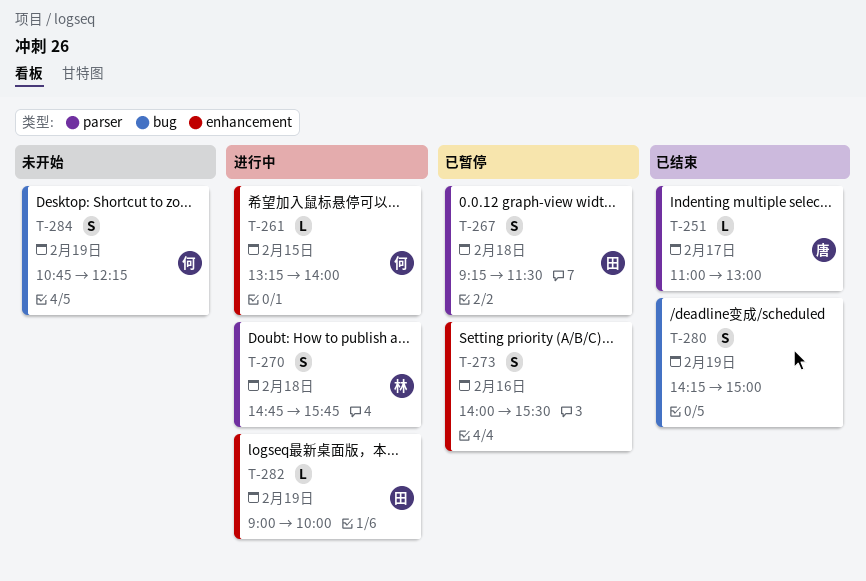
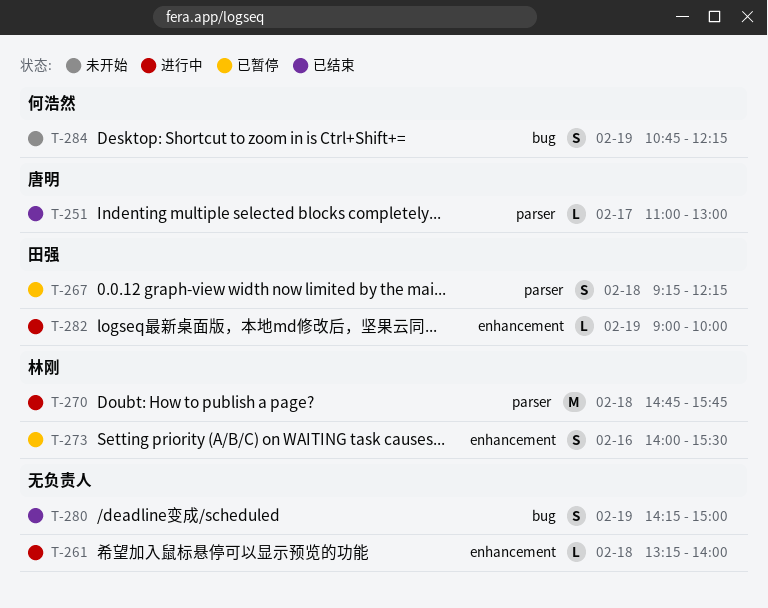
T-261, owner: 何浩然 -> none
T-261, day: Feb 15 -> Feb 18
T-267, ends: 11:30 -> 12:15
T-270, estimate: S -> M
T-273, owner: none -> 林刚

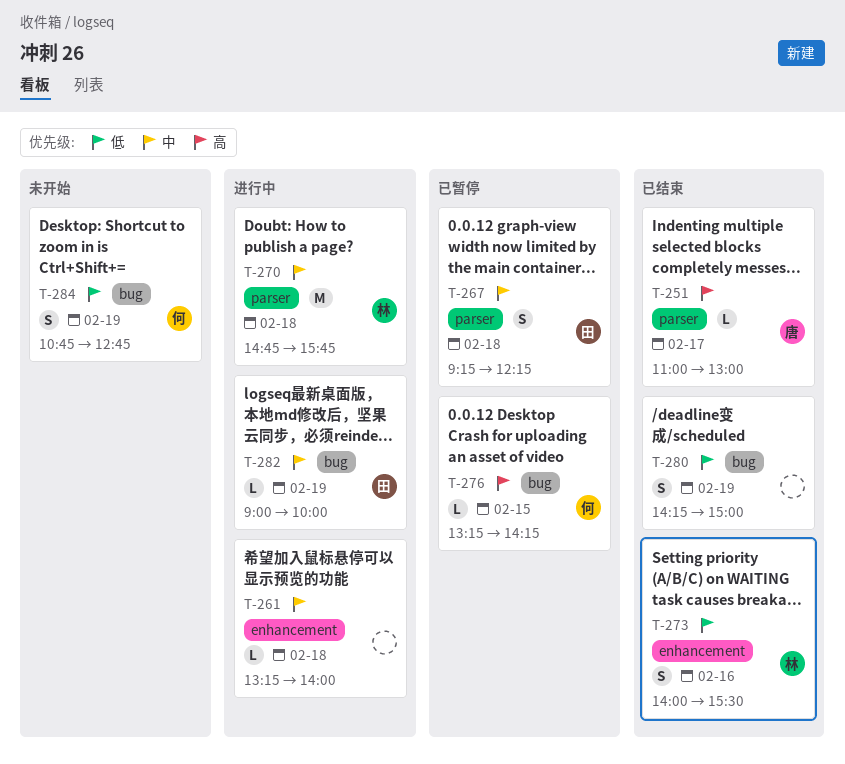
T-273, status: 已暂停 -> 已结束
T-276: none -> present
T-282, label: enhancement -> bug
T-284, ends: 12:15 -> 12:45

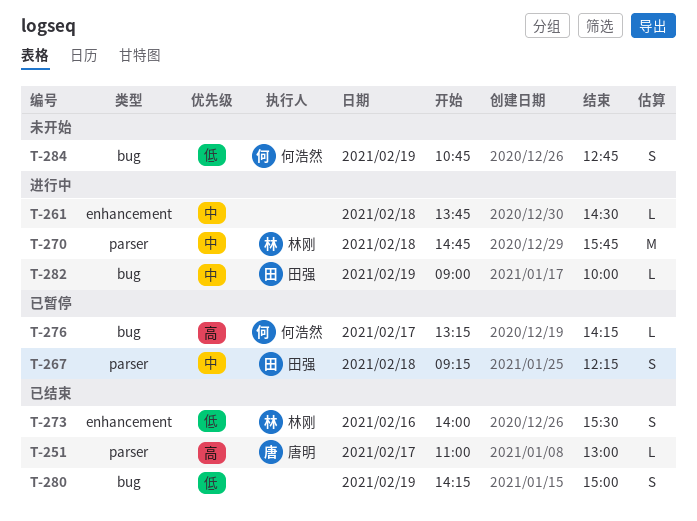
T-261, begins: 13:15 -> 13:45
T-261, ends: 14:00 -> 14:30
T-276, day: Feb 15 -> Feb 17

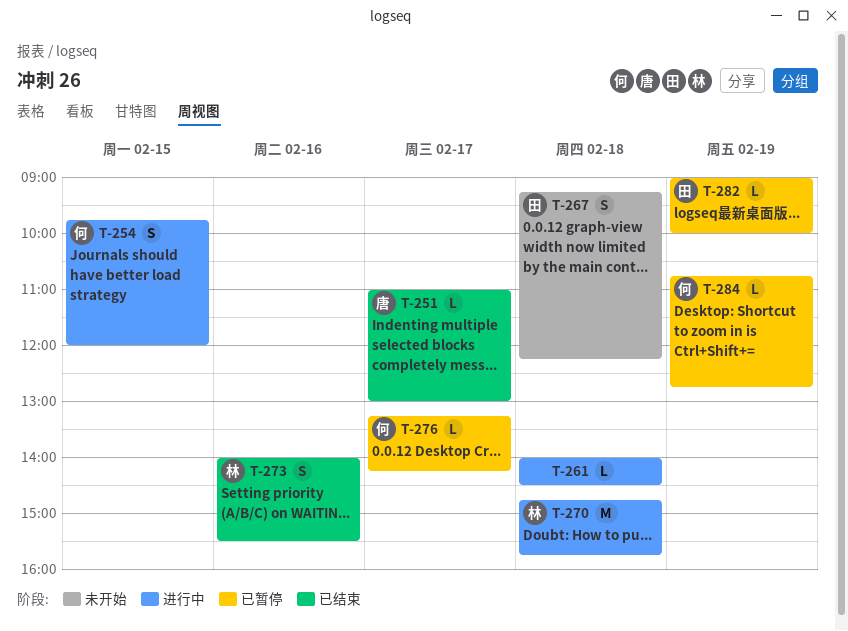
T-254: none -> present
T-261, begins: 13:45 -> 14:00
T-267, status: 已暂停 -> 未开始
T-280: present -> none
T-282, status: 进行中 -> 已暂停
T-284, status: 未开始 -> 已暂停
T-284, estimate: S -> L

